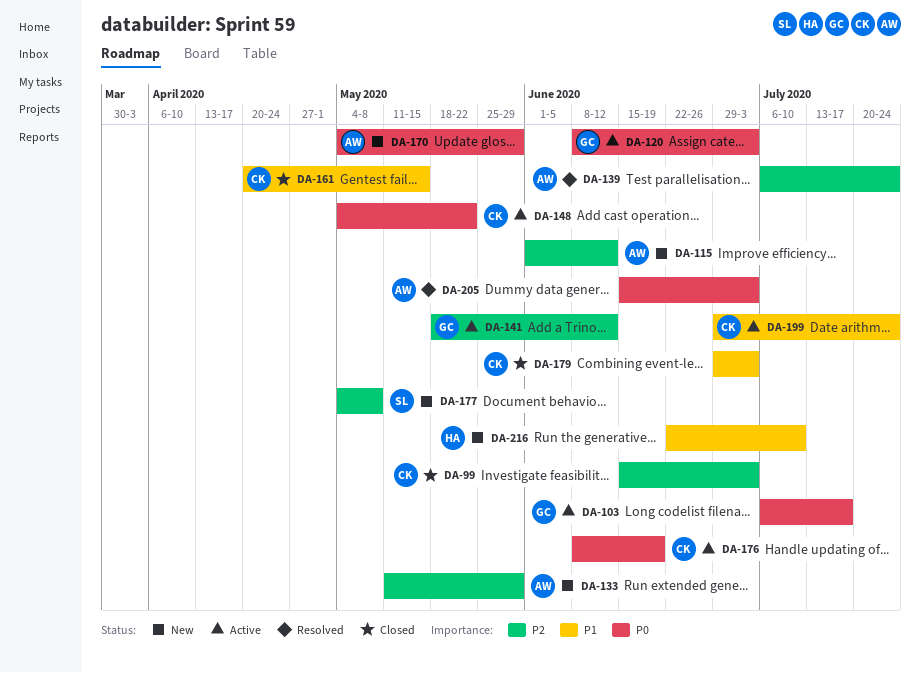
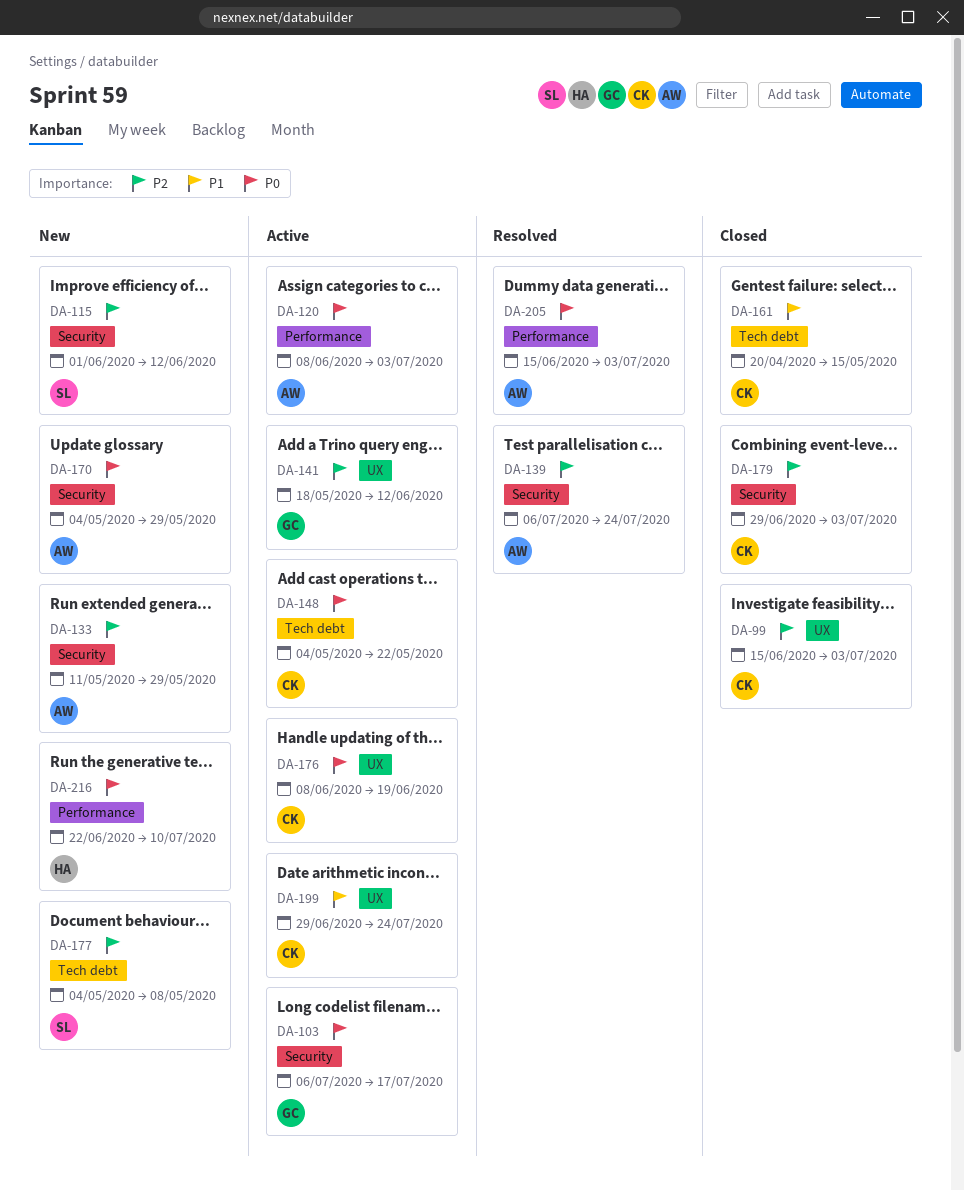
DA-115, owner: AW -> SL
DA-120, owner: GC -> AW
DA-179, priority: P1 -> P2
DA-216, priority: P1 -> P0

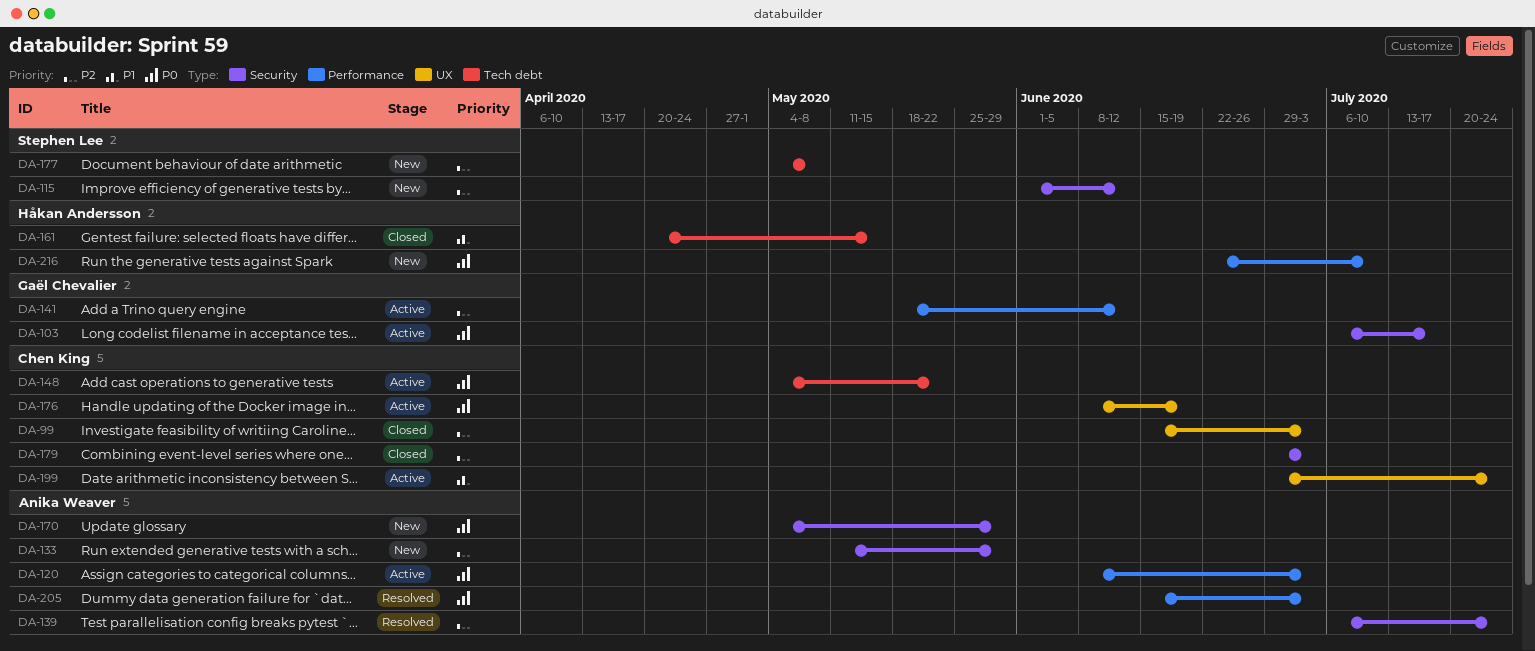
DA-141, label: UX -> Performance
DA-161, owner: Chen King -> Håkan Andersson

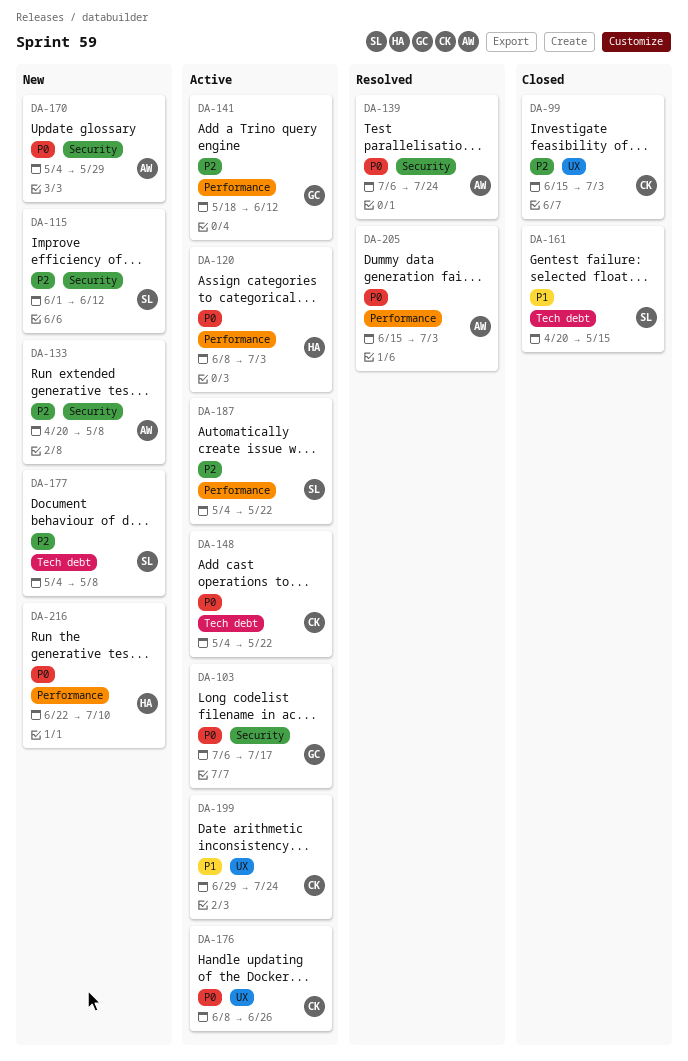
DA-120, owner: Anika Weaver -> Håkan Andersson
DA-133, start: May 11 -> Apr 20
DA-133, due: May 29 -> May 8
DA-139, priority: P2 -> P0
DA-161, owner: Håkan Andersson -> Stephen Lee
DA-176, due: Jun 19 -> Jun 26
DA-179: present -> none
DA-187: none -> present

